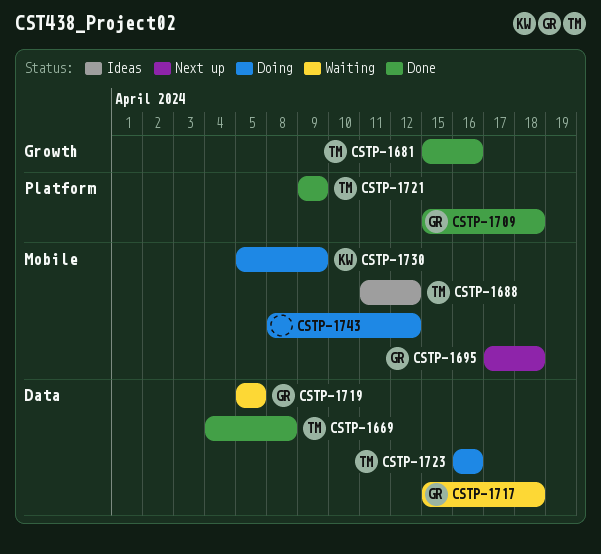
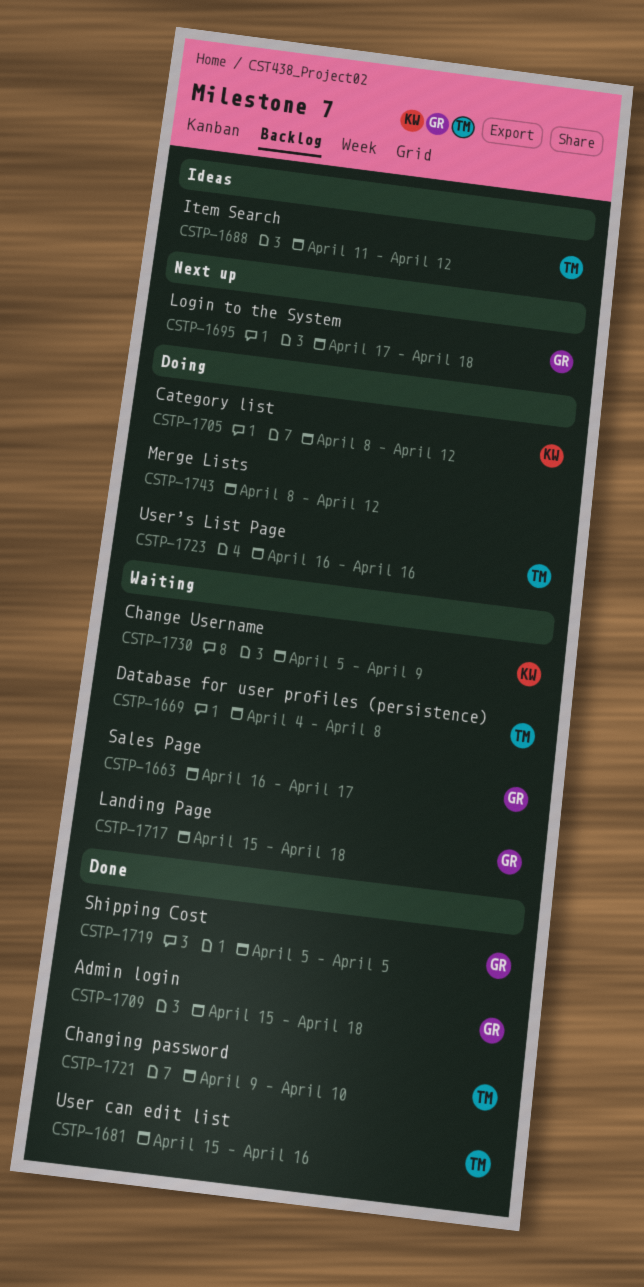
CSTP-1663: none -> present
CSTP-1669, status: Done -> Waiting
CSTP-1705: none -> present
CSTP-1719, status: Waiting -> Done
CSTP-1721, due: Apr 9 -> Apr 10
CSTP-1730, status: Doing -> Waiting

